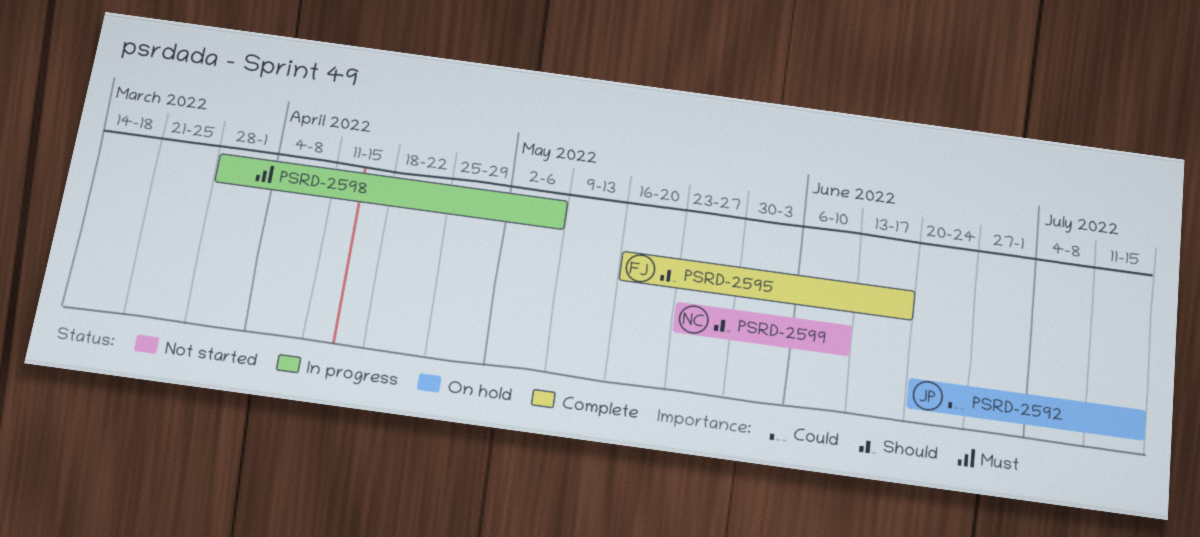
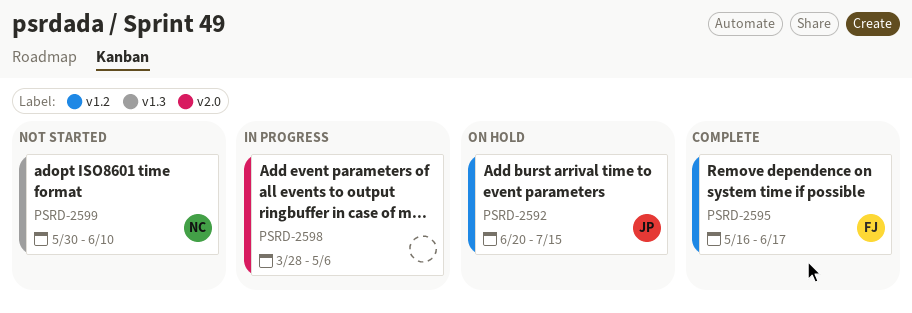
PSRD-2599, start: May 23 -> May 30

